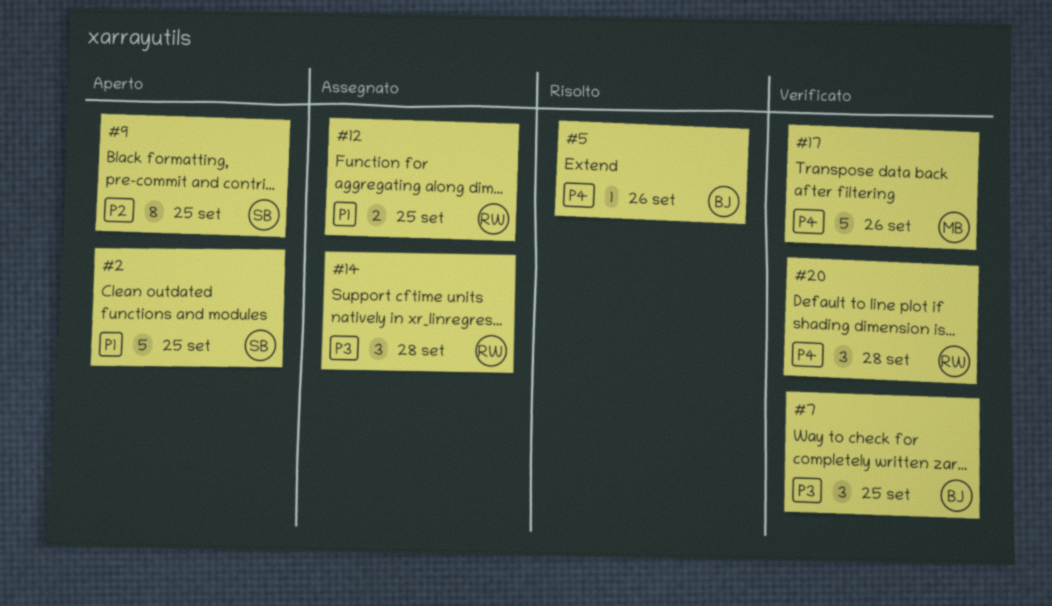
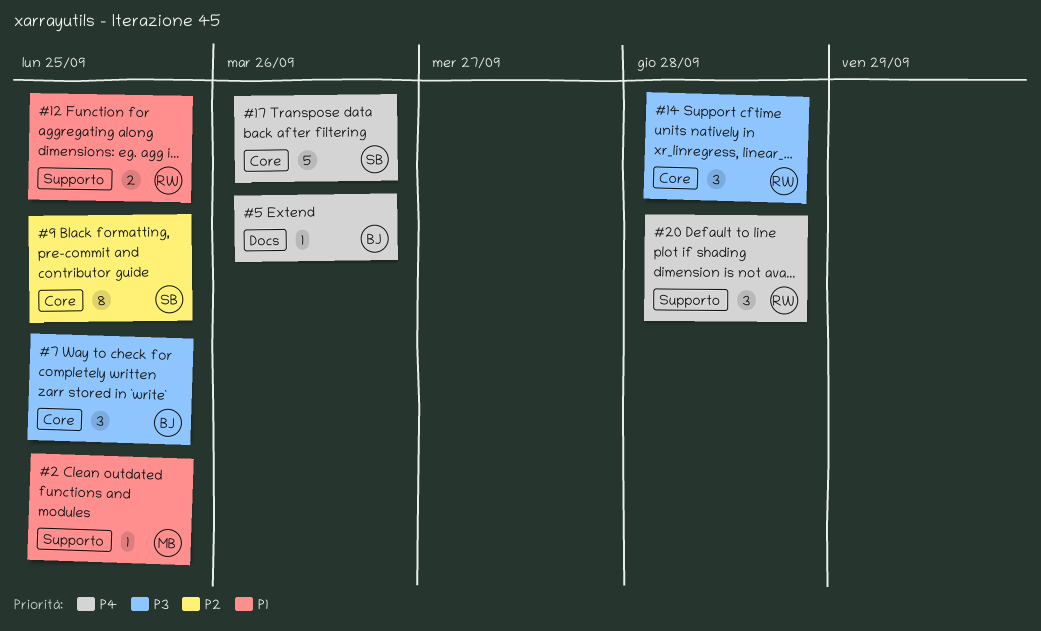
#2, owner: SB -> MB
#2, estimate: 5 -> 1
#17, owner: MB -> SB

